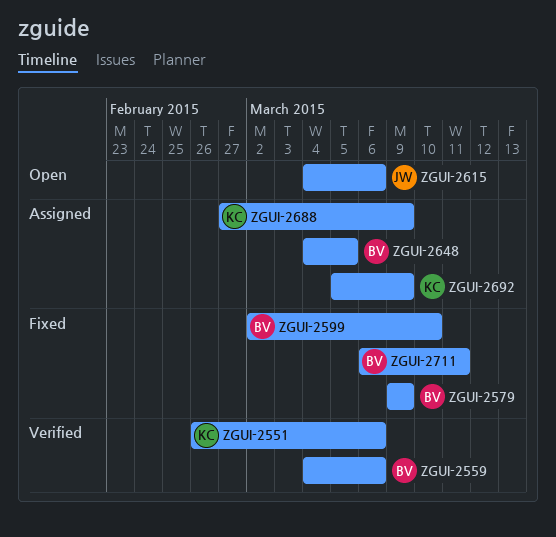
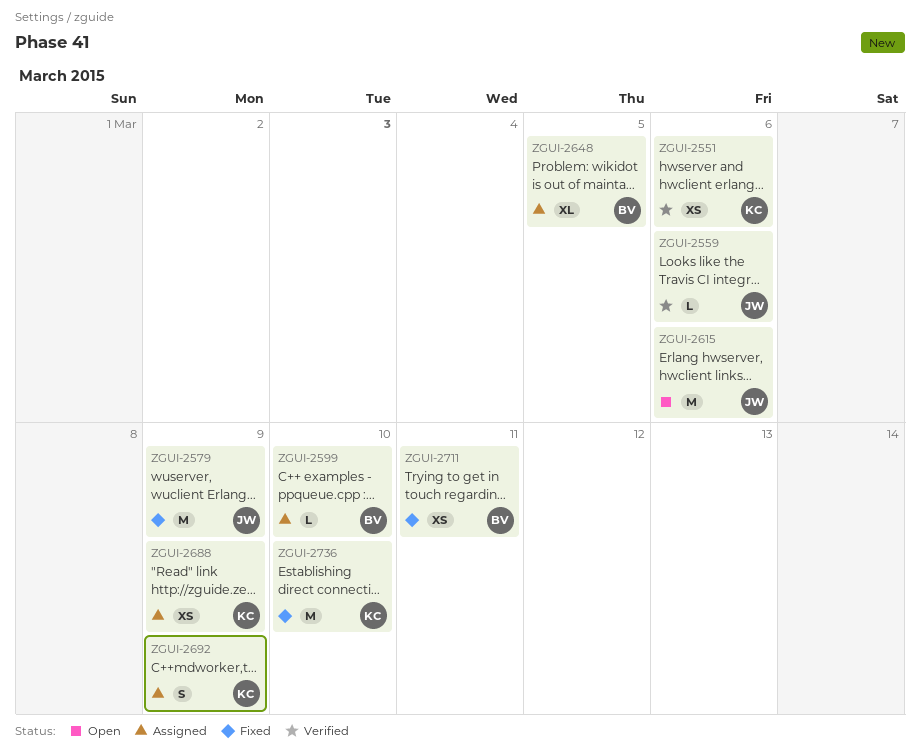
ZGUI-2559, owner: BV -> JW
ZGUI-2579, owner: BV -> JW
ZGUI-2599, status: Fixed -> Assigned
ZGUI-2736: none -> present

